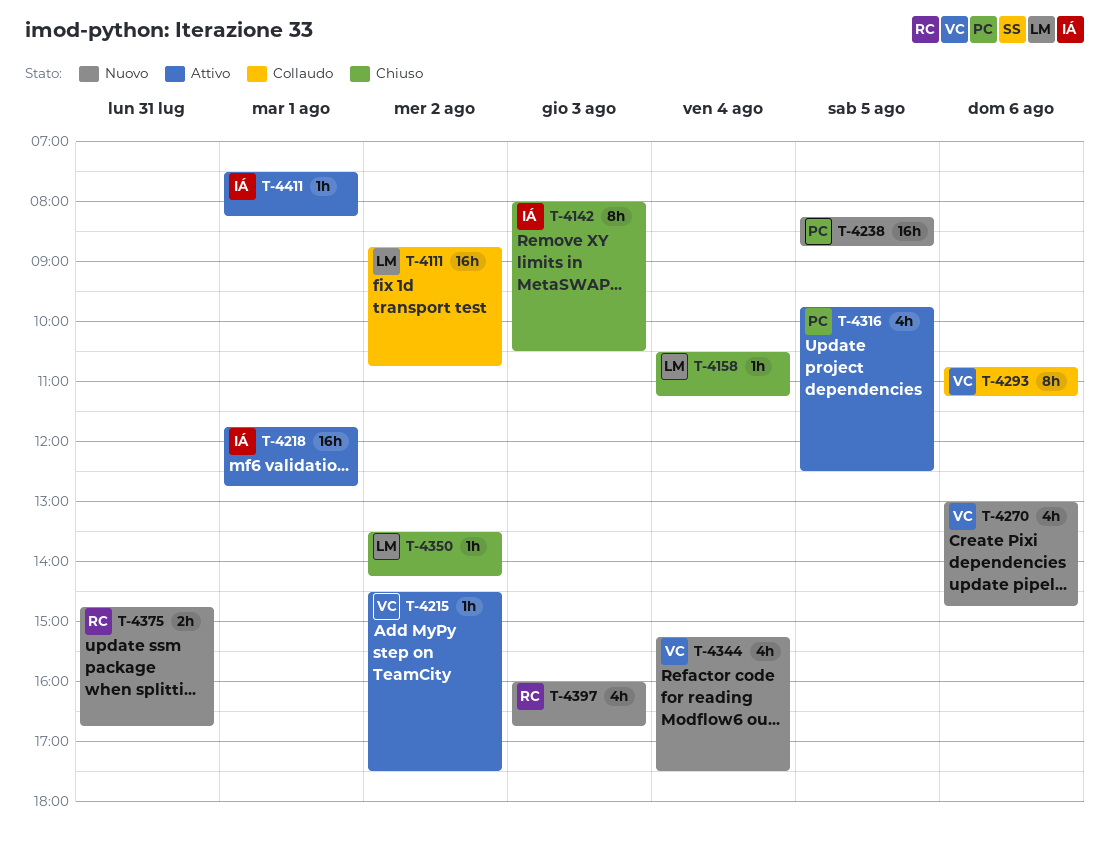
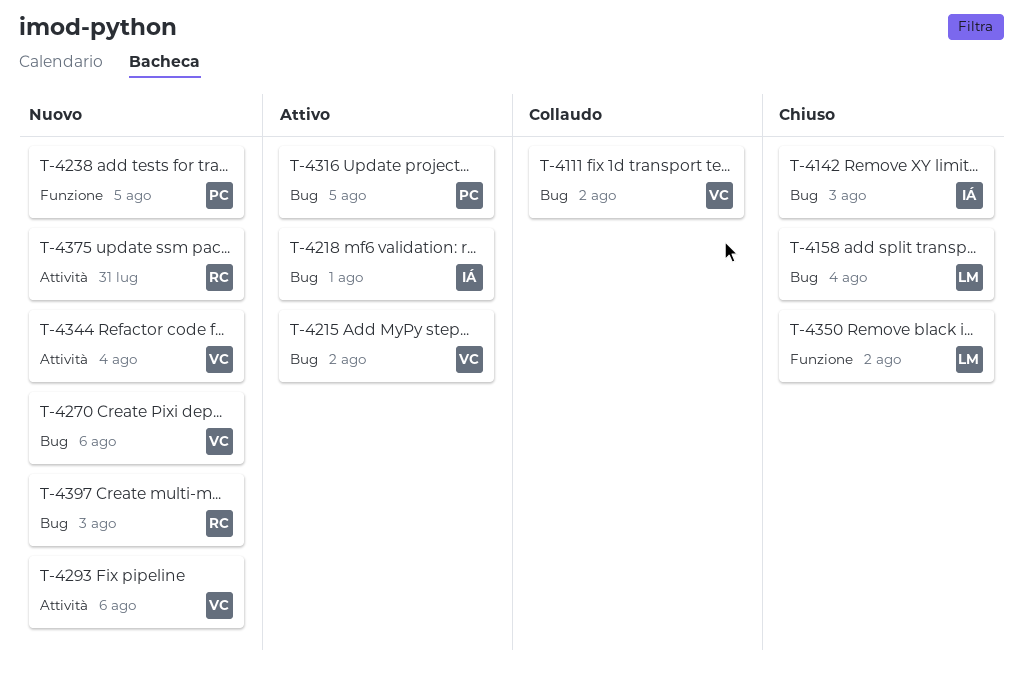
T-4111, owner: LM -> VC
T-4293, status: Collaudo -> Nuovo
T-4411: present -> none

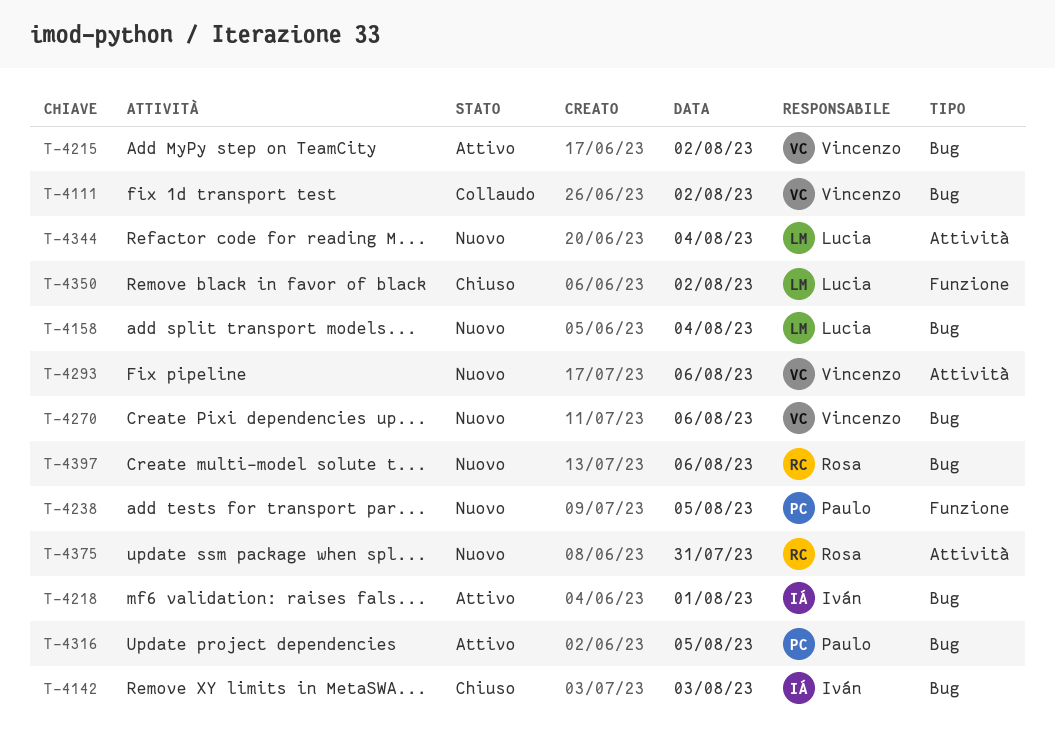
T-4158, status: Chiuso -> Nuovo
T-4344, owner: Vincenzo -> Lucia
T-4397, day: Aug 3 -> Aug 6

